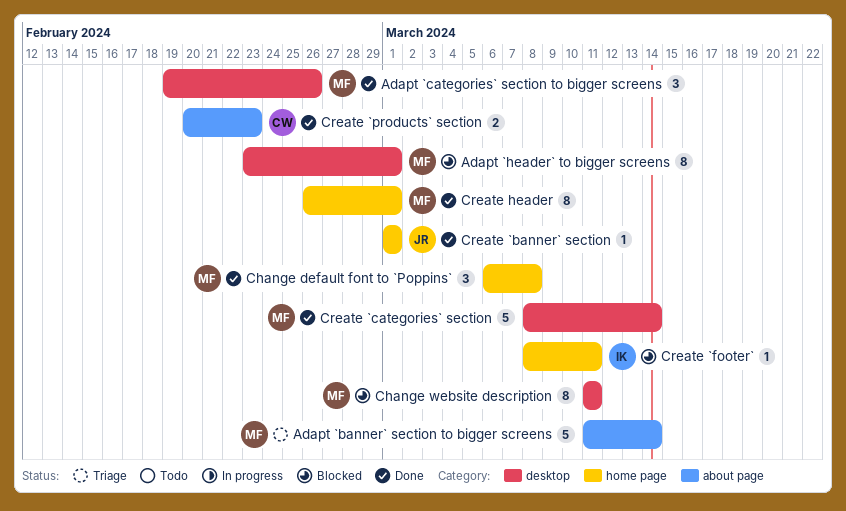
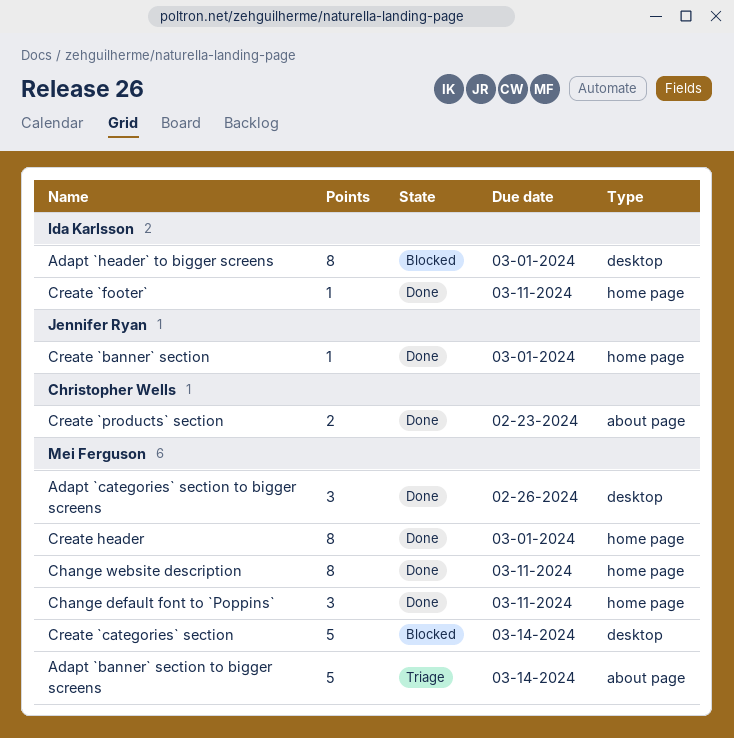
Adapt `header` to bigger screens, owner: Mei Ferguson -> Ida Karlsson
Change default font to `Poppins`, due: Mar 8 -> Mar 11
Change website description, status: Blocked -> Done
Change website description, label: desktop -> home page
Create `categories` section, status: Done -> Blocked
Create `footer`, status: Blocked -> Done

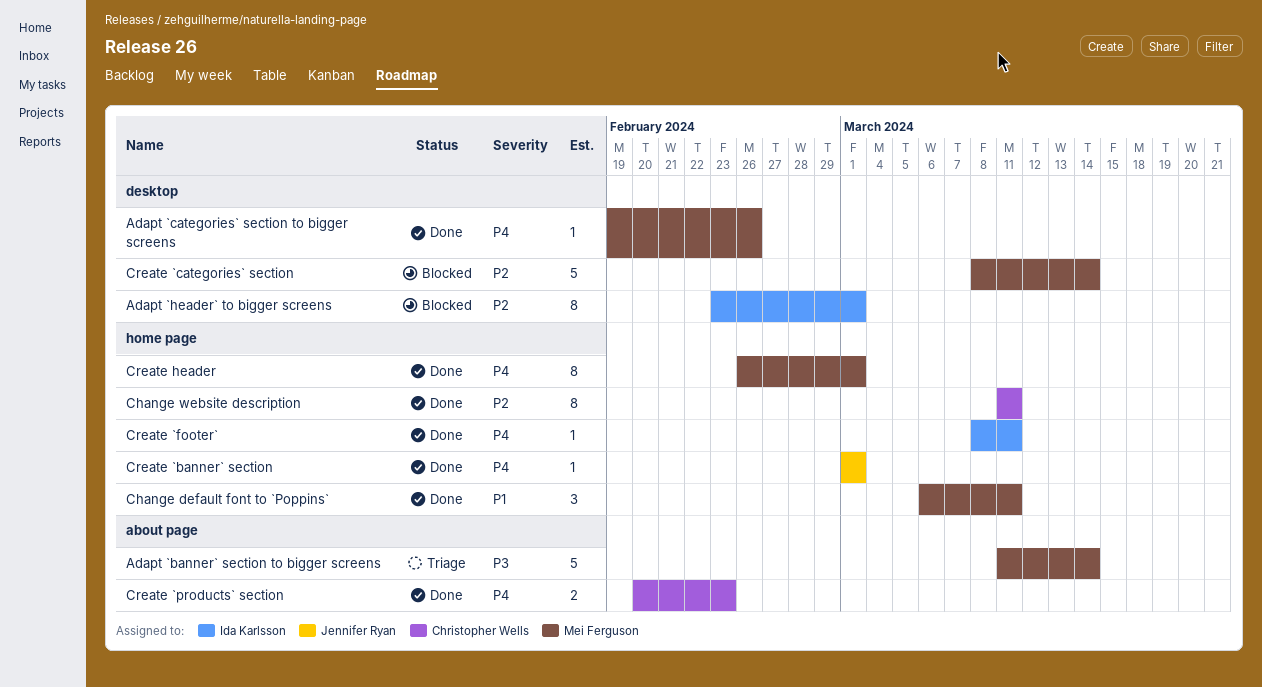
Adapt `categories` section to bigger screens, estimate: 3 -> 1
Change website description, owner: Mei Ferguson -> Christopher Wells

